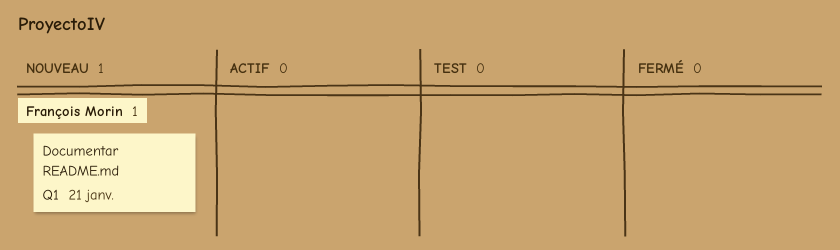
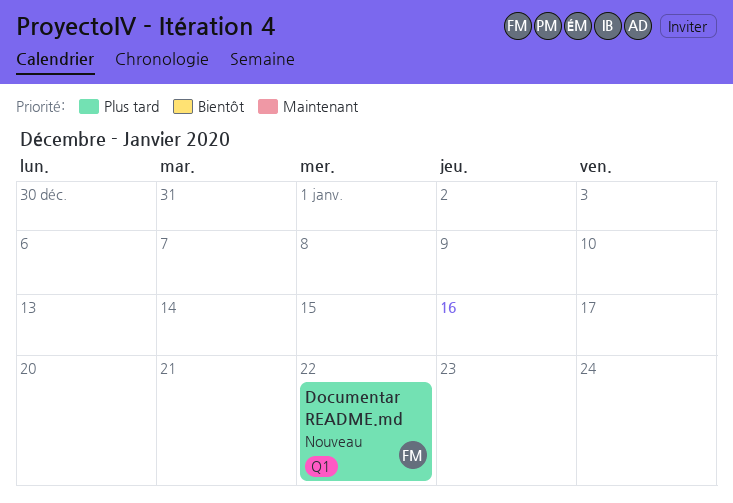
Documentar README.md, due: Jan 21 -> Jan 22

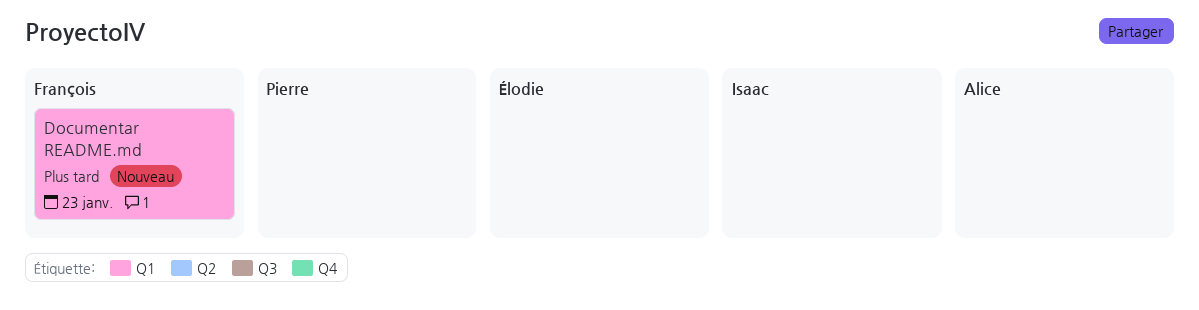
Documentar README.md, due: Jan 22 -> Jan 23

